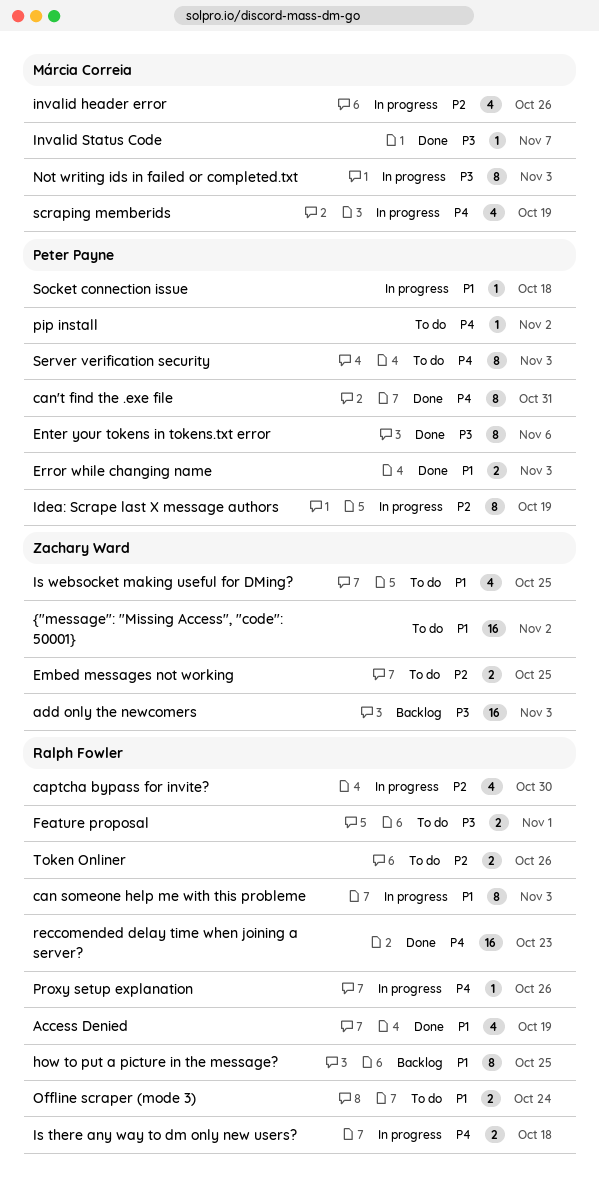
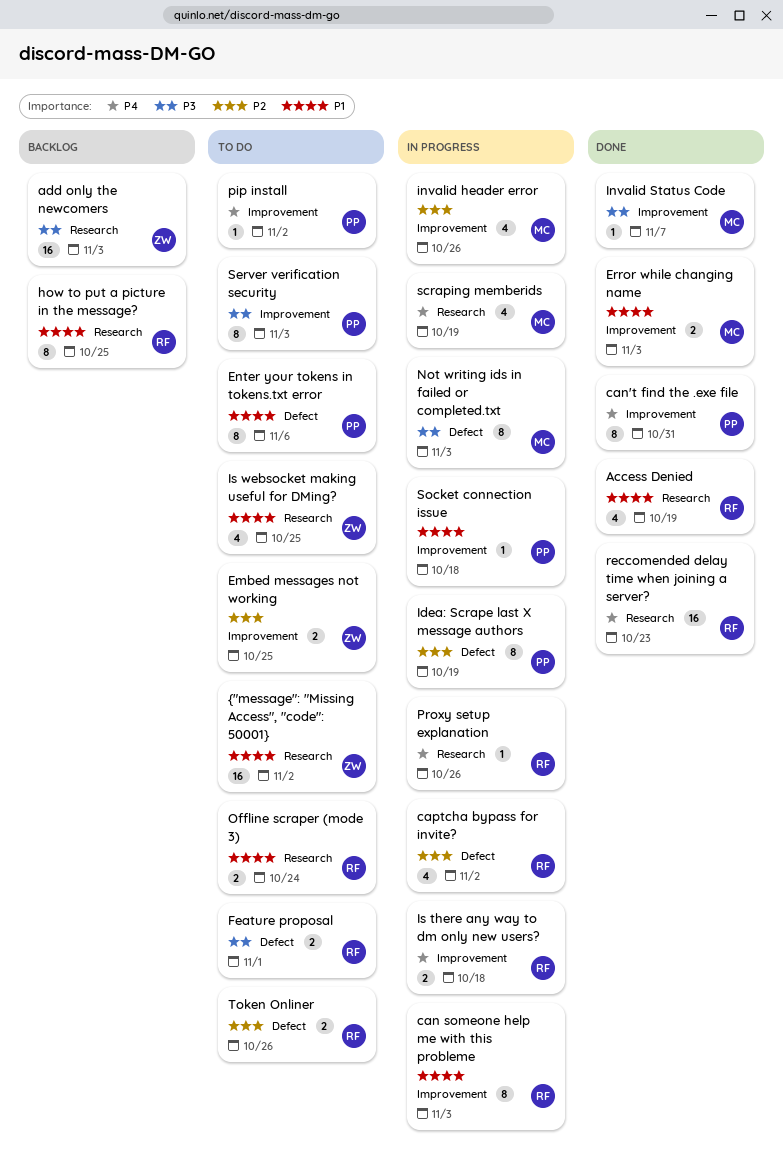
captcha bypass for invite?, due: Oct 30 -> Nov 2
Enter your tokens in tokens.txt error, status: Done -> To do
Enter your tokens in tokens.txt error, priority: P3 -> P1
Error while changing name, owner: Peter Payne -> Márcia Correia
Server verification security, priority: P4 -> P3

